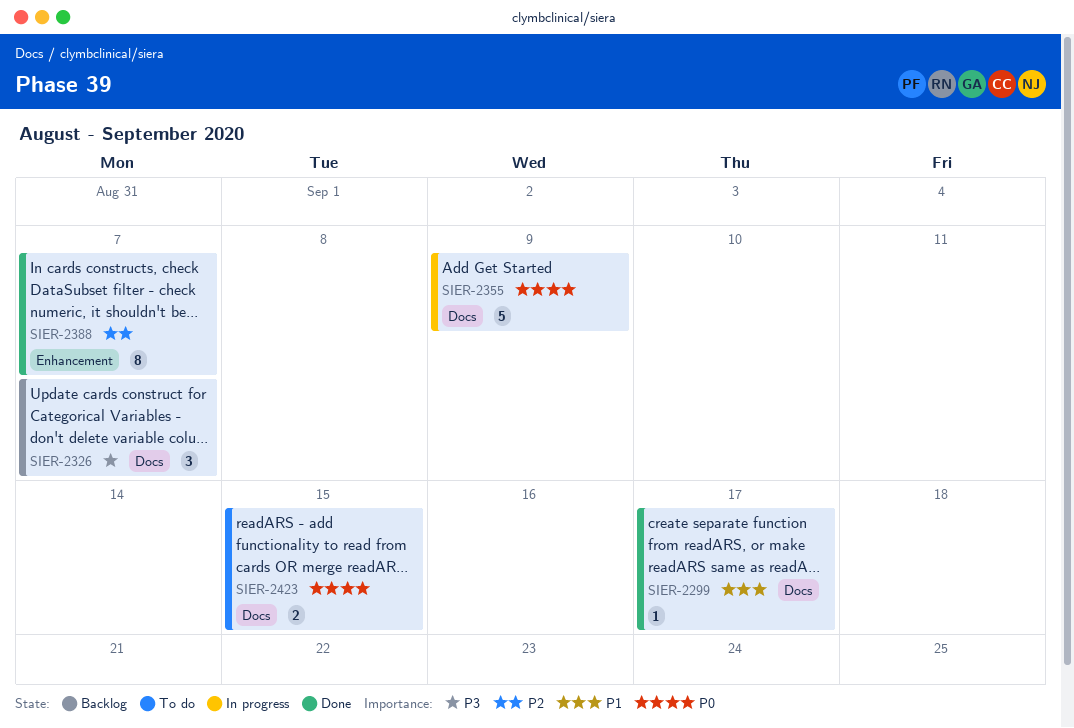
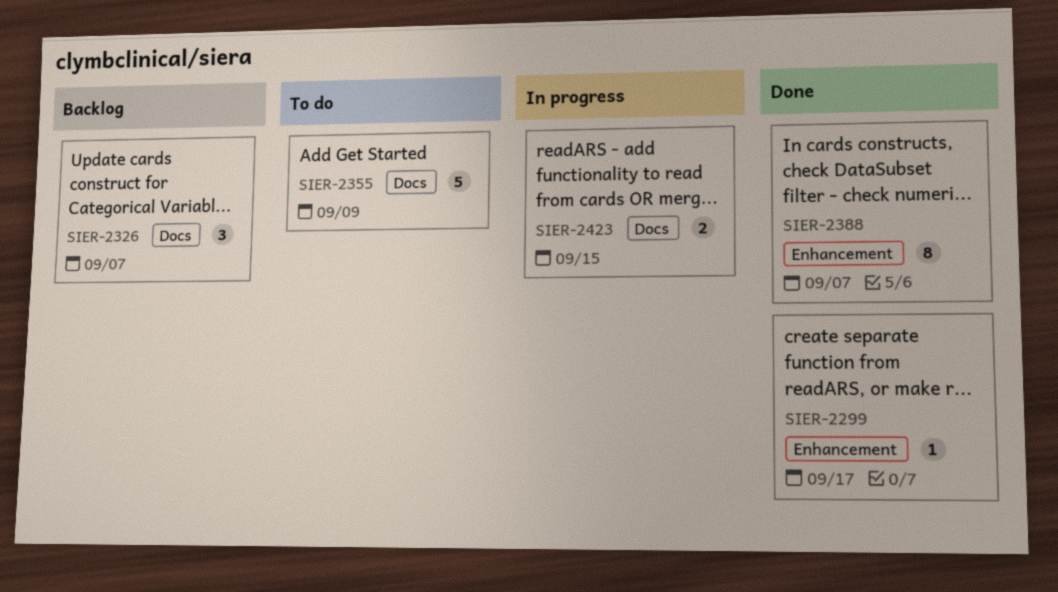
SIER-2299, label: Docs -> Enhancement
SIER-2355, status: In progress -> To do
SIER-2423, status: To do -> In progress

